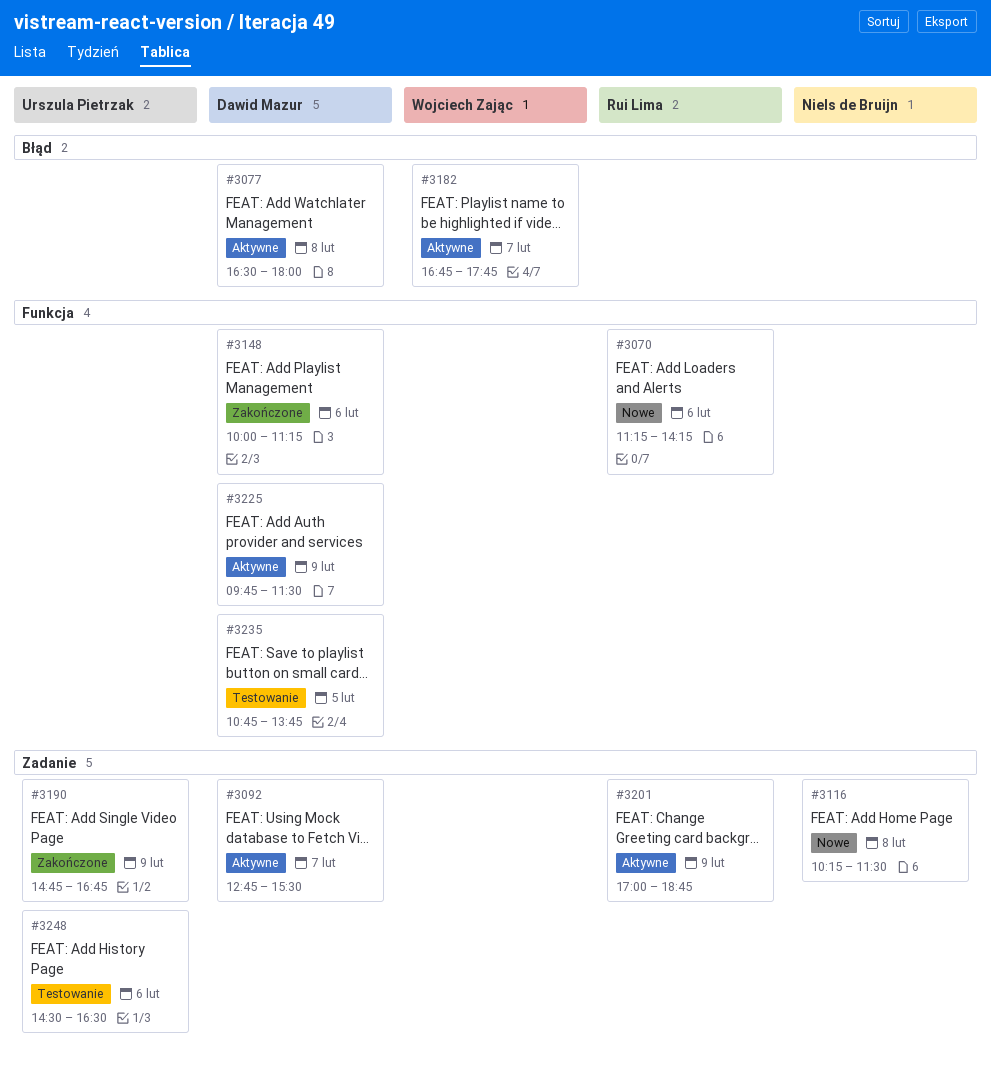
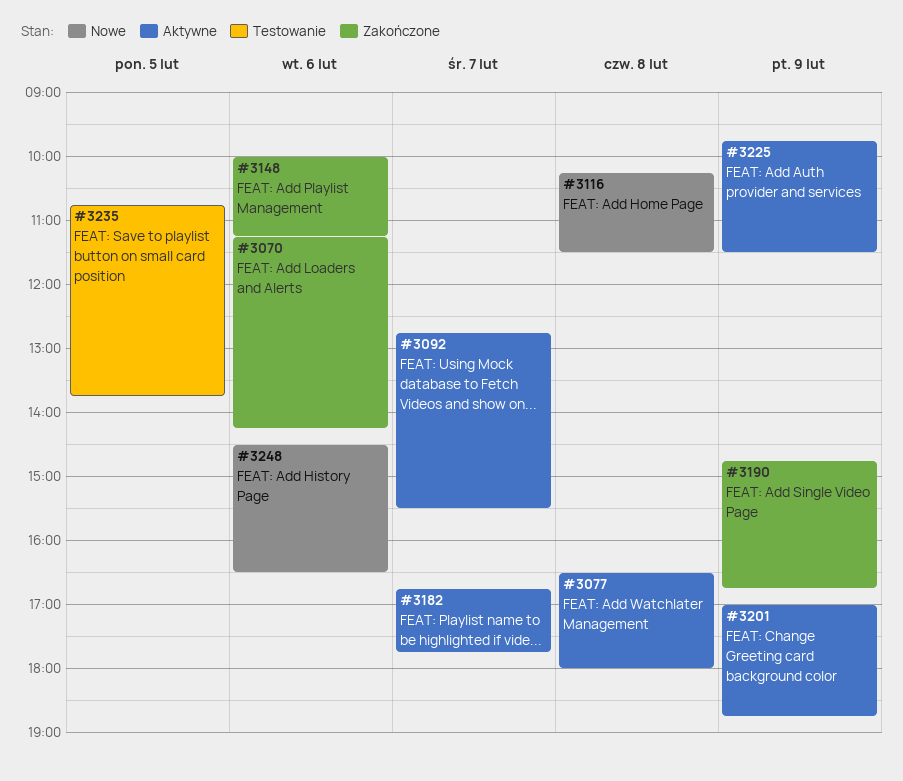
#3070, status: Nowe -> Zakończone
#3248, status: Testowanie -> Nowe

